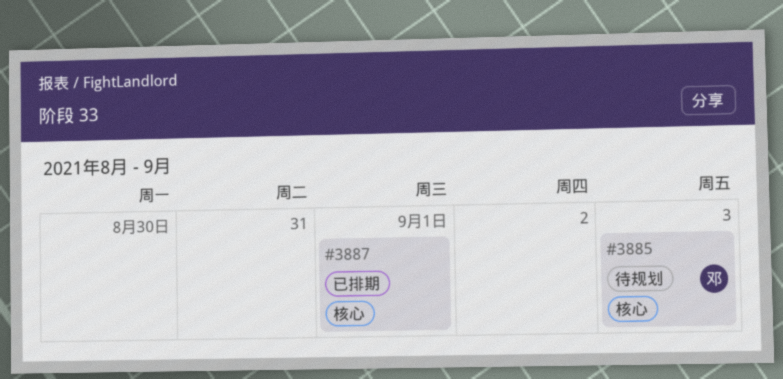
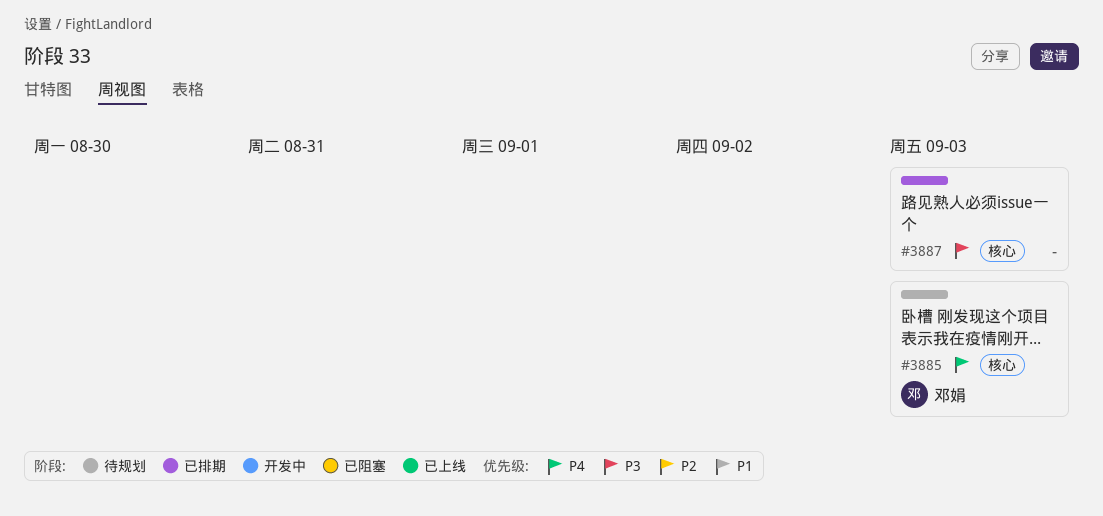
#3887, due: Sep 1 -> Sep 3

